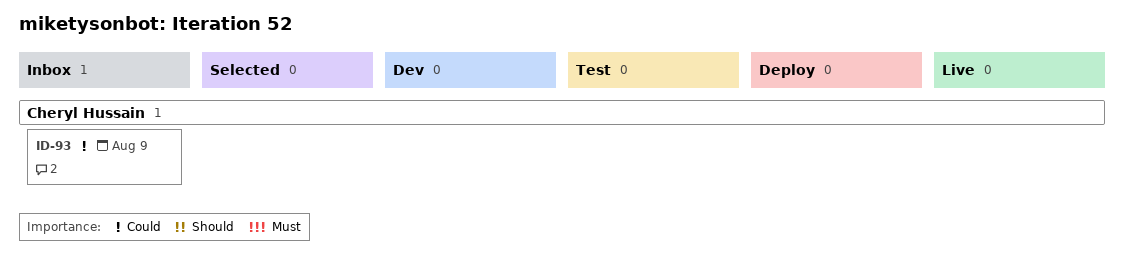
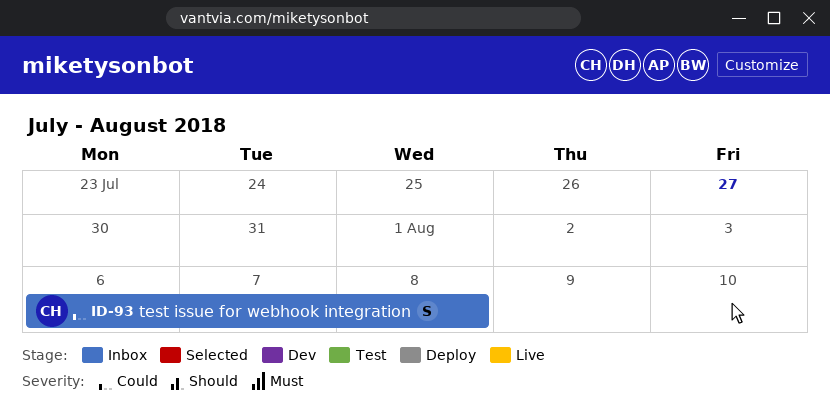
ID-93, due: Aug 9 -> Aug 8

